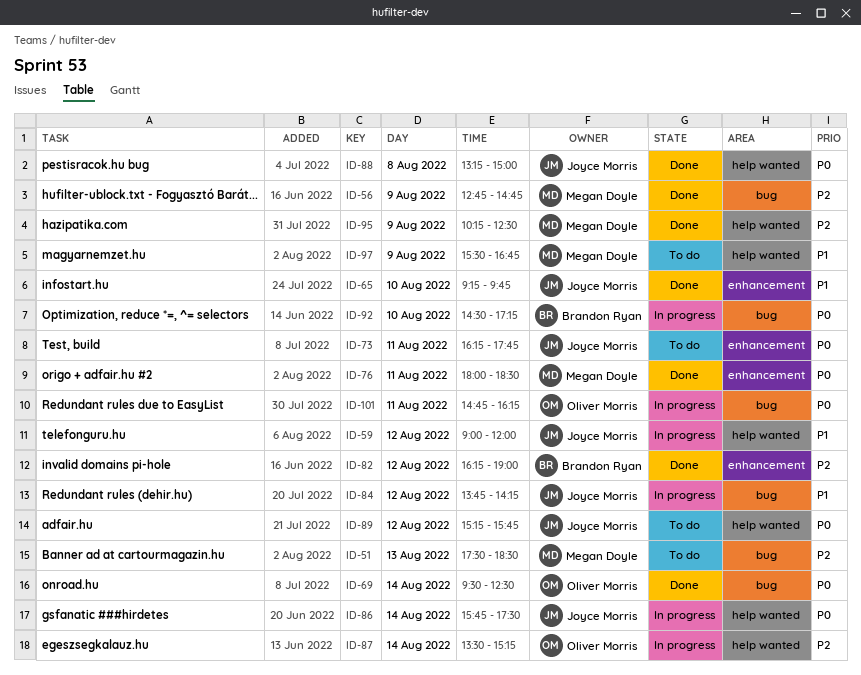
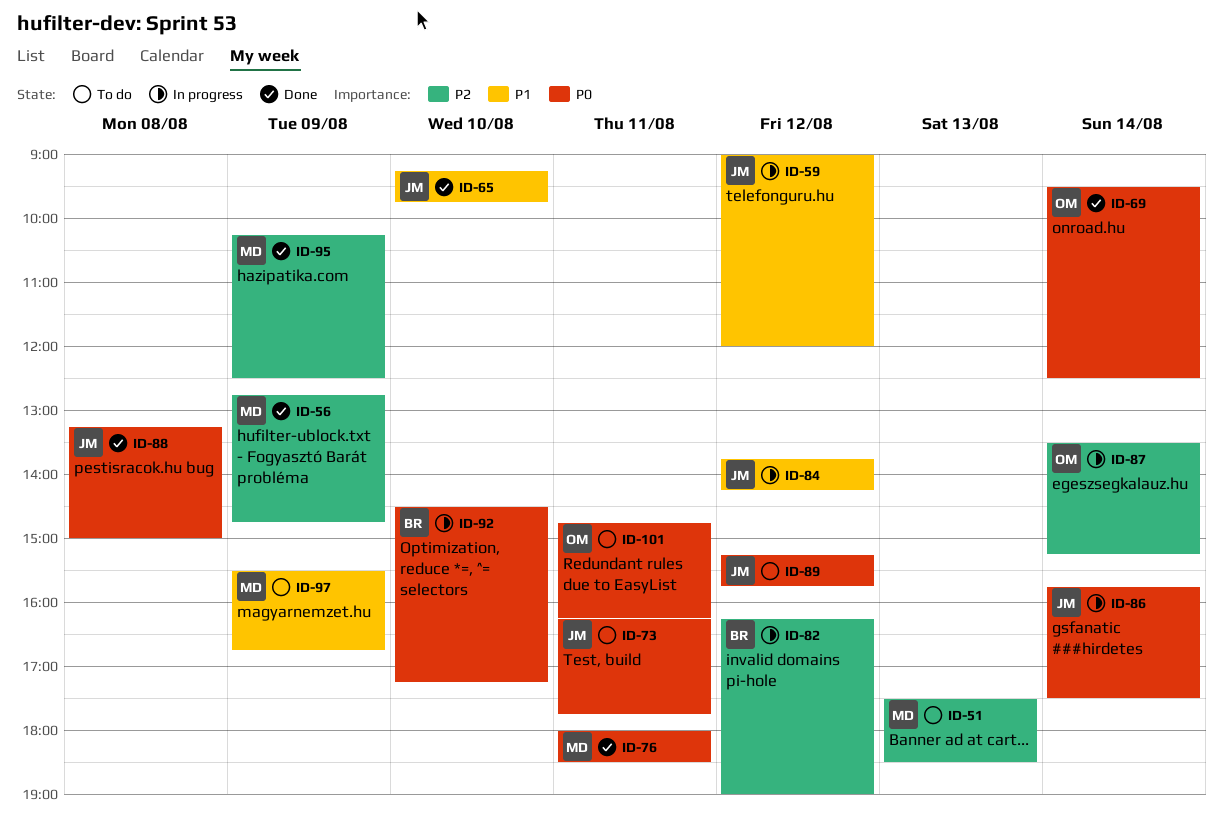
ID-82, status: Done -> In progress
ID-101, status: In progress -> To do

